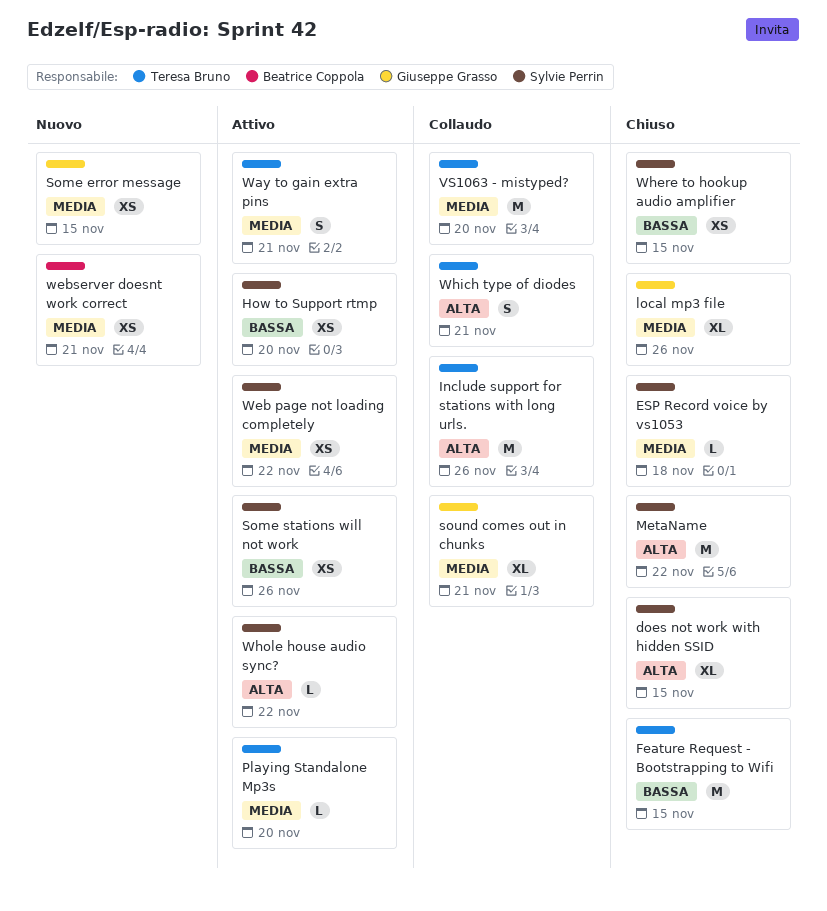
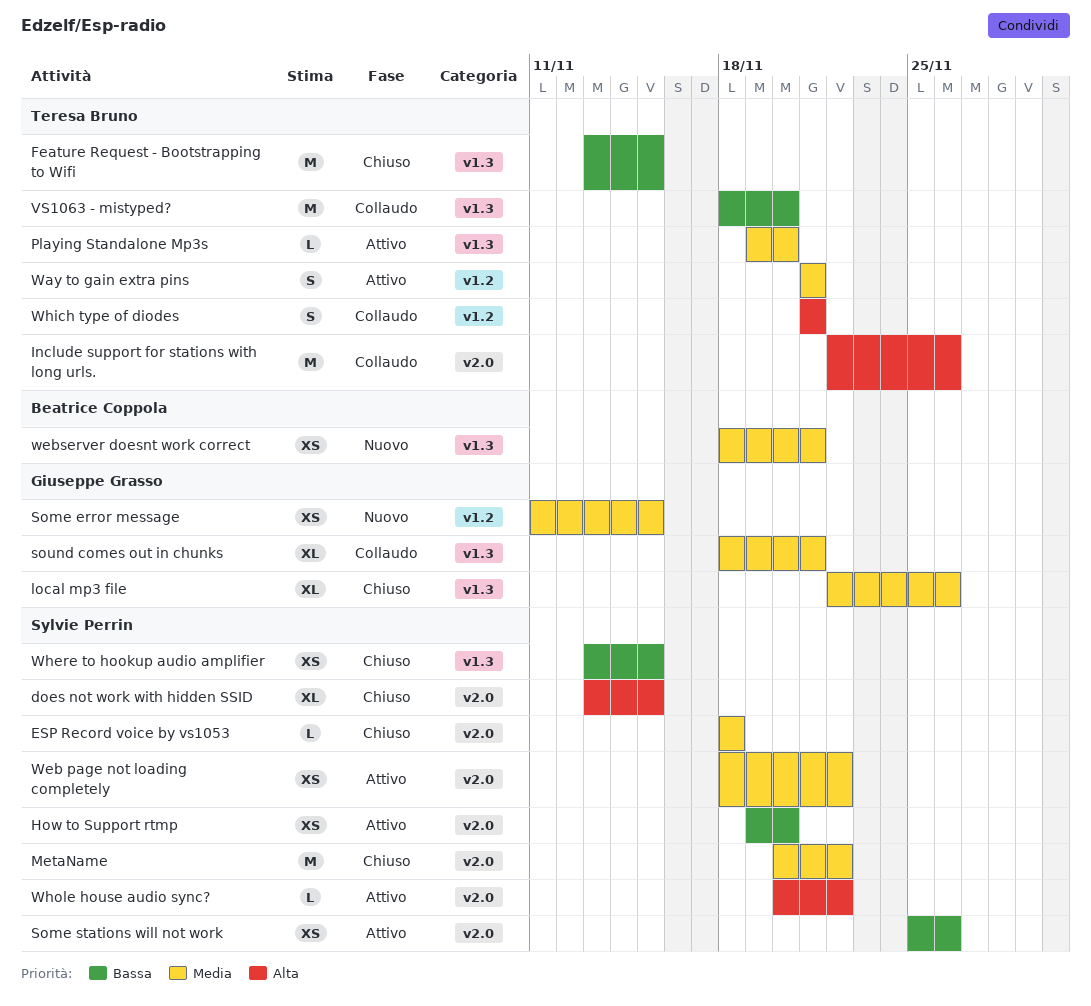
MetaName, priority: Alta -> Media
VS1063 - mistyped?, priority: Media -> Bassa

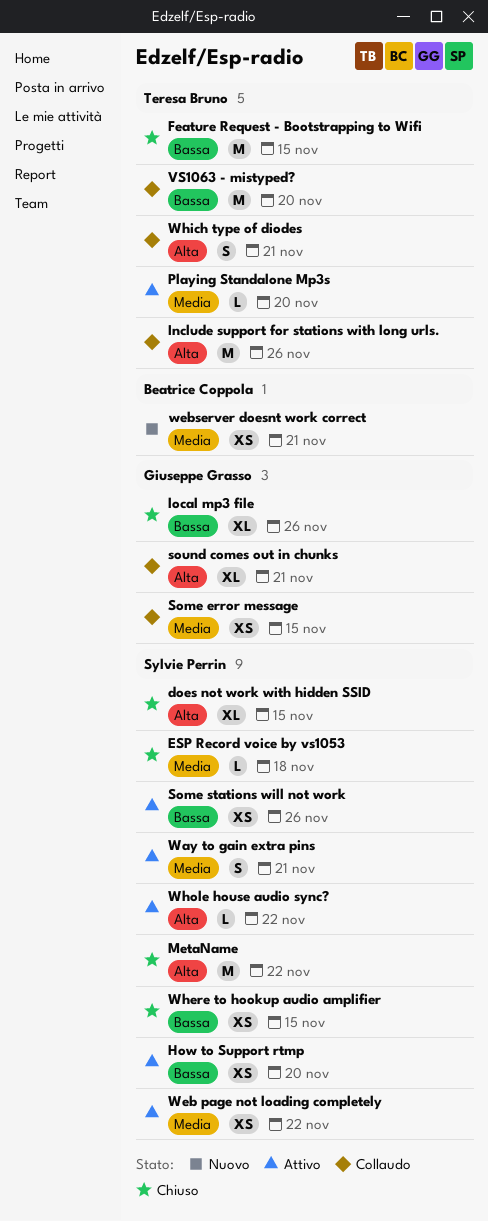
local mp3 file, priority: Media -> Bassa
MetaName, priority: Media -> Alta
Some error message, status: Nuovo -> Collaudo
sound comes out in chunks, priority: Media -> Alta
Way to gain extra pins, owner: Teresa Bruno -> Sylvie Perrin

